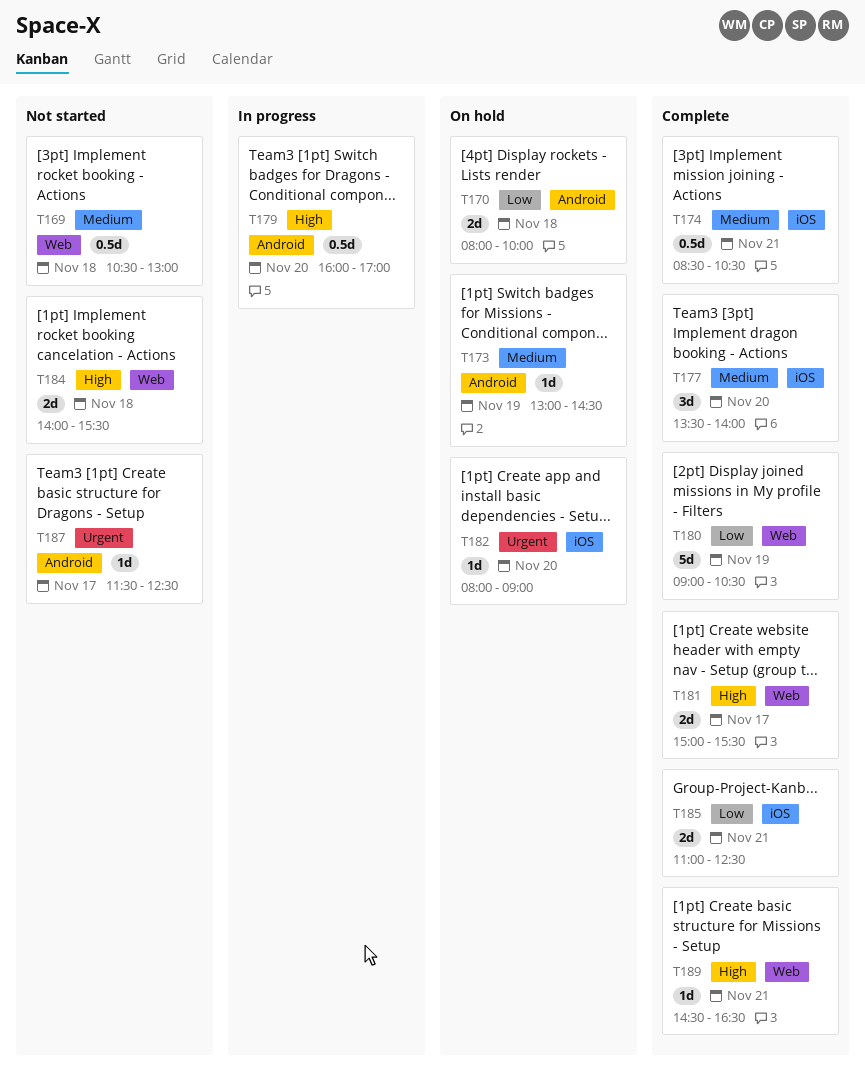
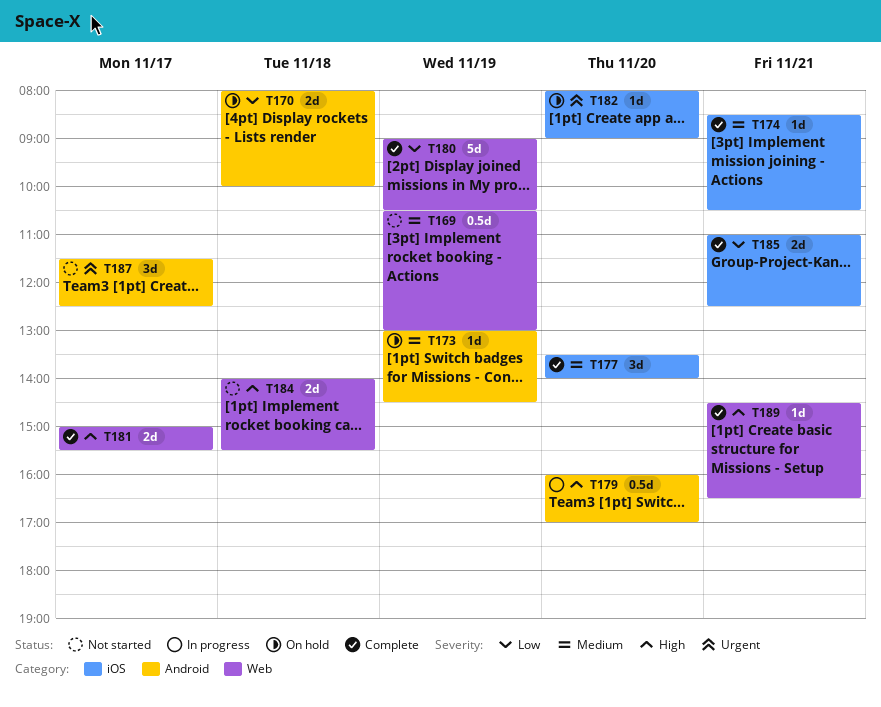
T169, day: Nov 18 -> Nov 19
T174, estimate: 0.5d -> 1d
T187, estimate: 1d -> 3d

